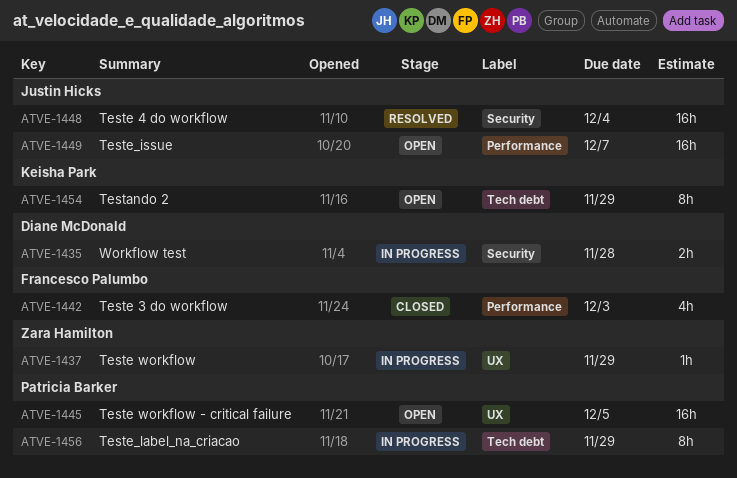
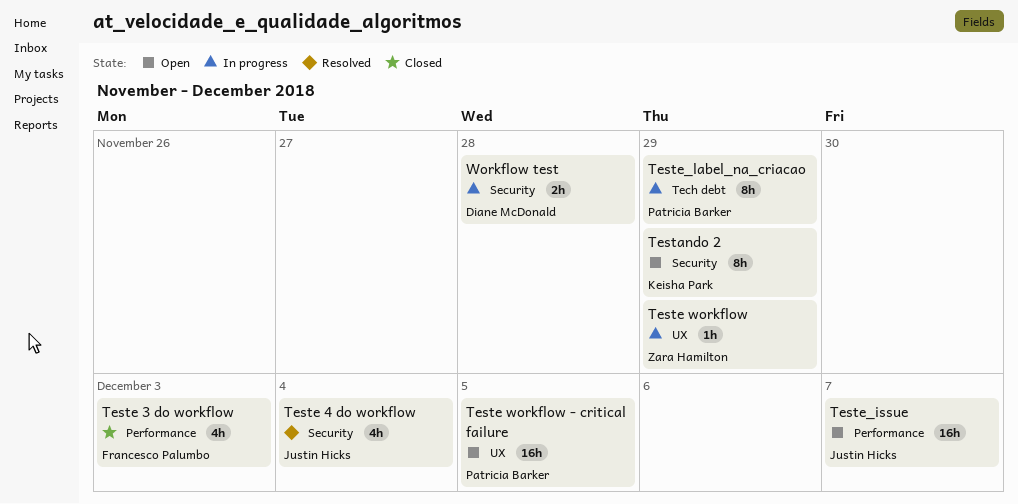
Testando 2, label: Tech debt -> Security
Teste 4 do workflow, estimate: 16h -> 4h

